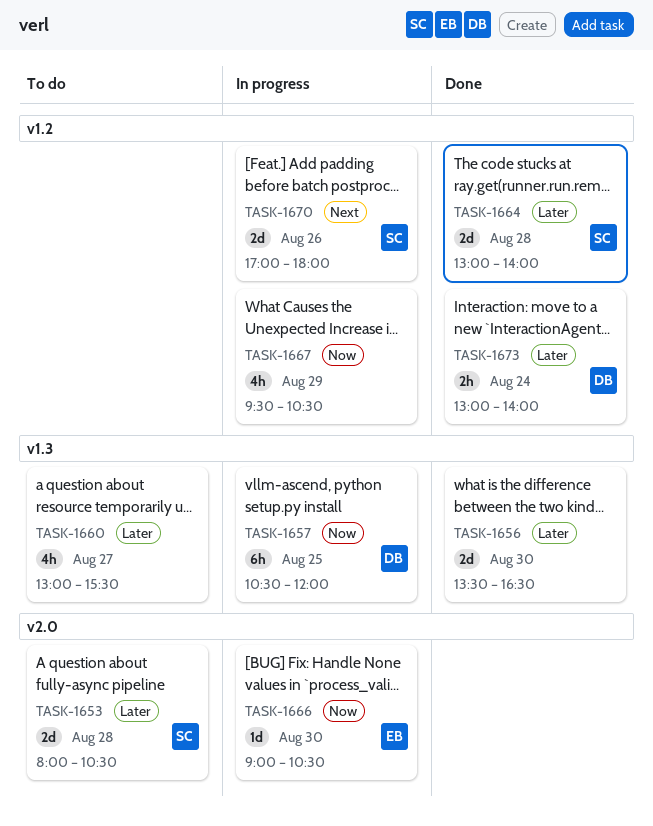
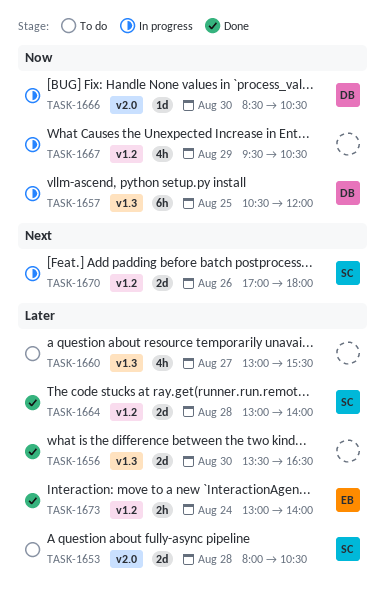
TASK-1666, owner: EB -> DB
TASK-1666, begins: 09:00 -> 08:30
TASK-1673, owner: DB -> EB

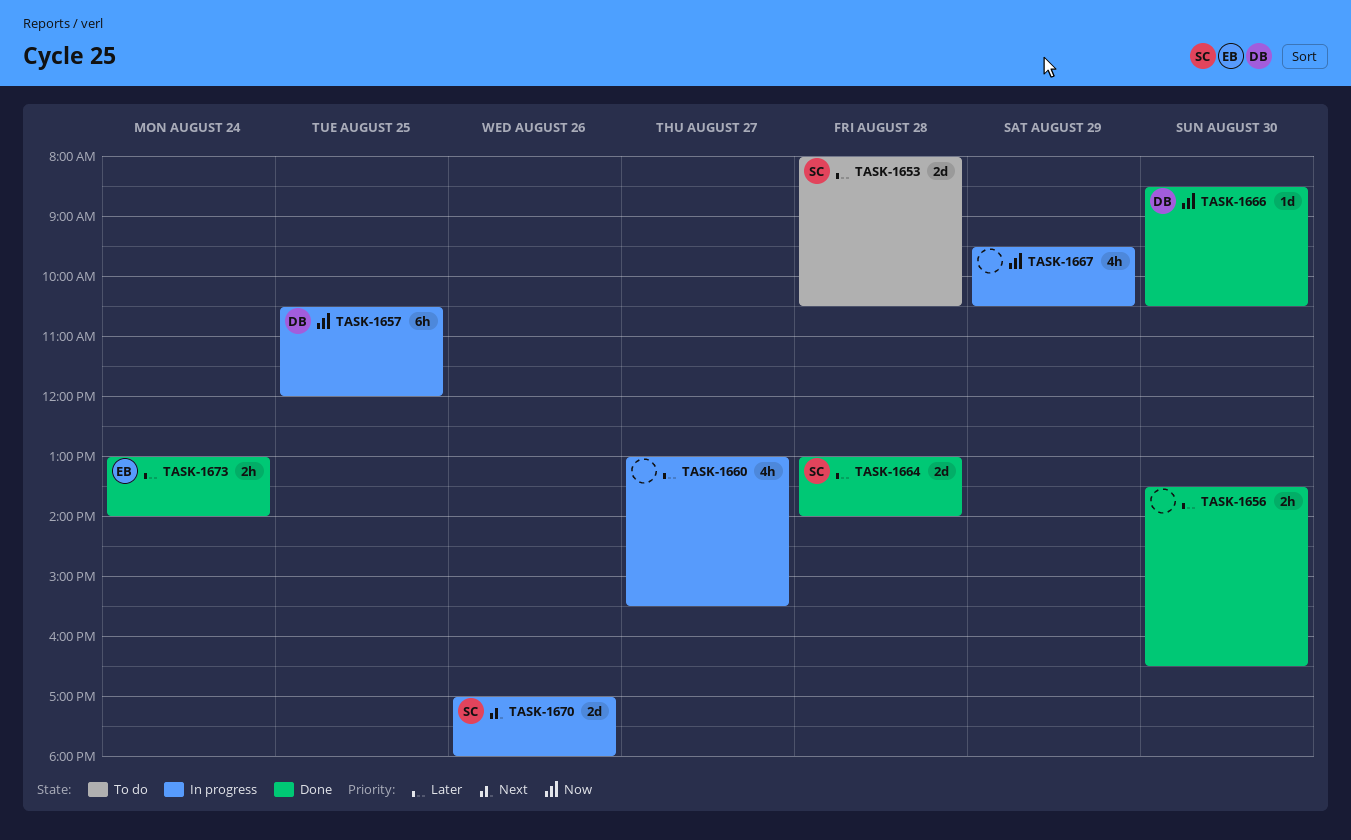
TASK-1656, estimate: 2d -> 2h
TASK-1660, status: To do -> In progress
TASK-1666, status: In progress -> Done

